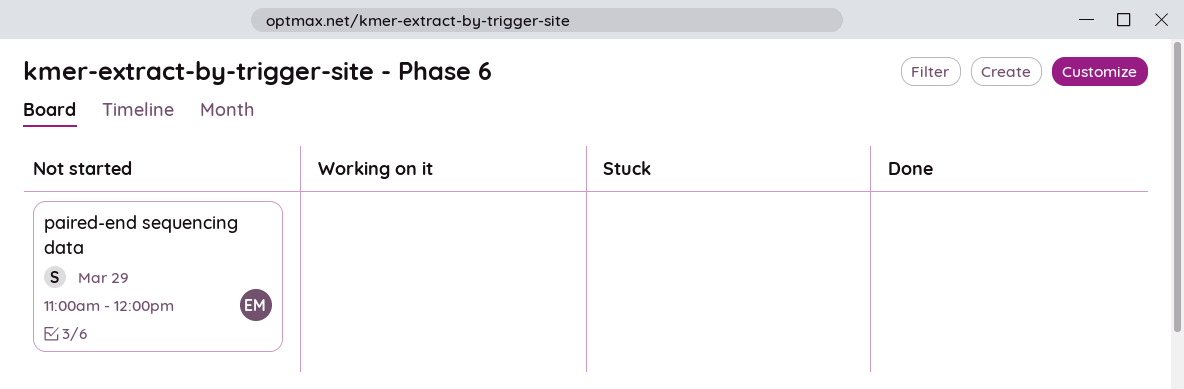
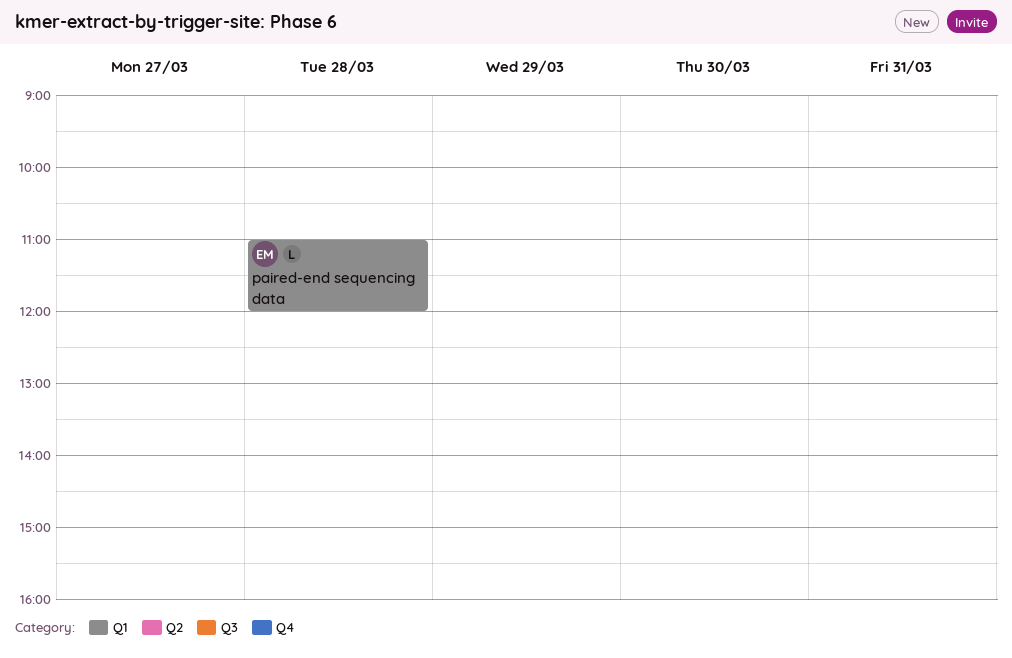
paired-end sequencing data, estimate: S -> L
paired-end sequencing data, day: Mar 29 -> Mar 28

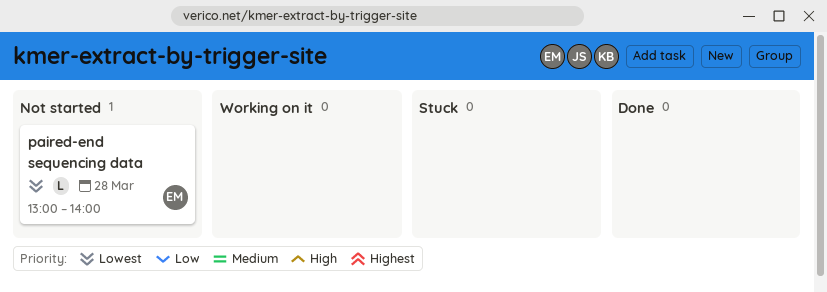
paired-end sequencing data, begins: 11:00 -> 13:00
paired-end sequencing data, ends: 12:00 -> 14:00

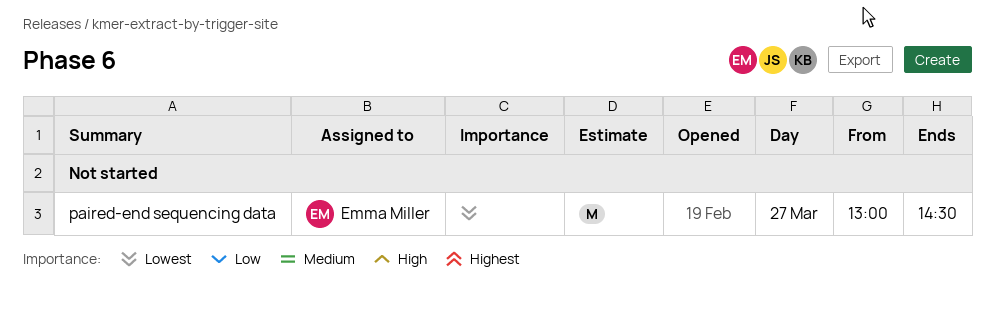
paired-end sequencing data, estimate: L -> M
paired-end sequencing data, day: Mar 28 -> Mar 27
paired-end sequencing data, ends: 14:00 -> 14:30

